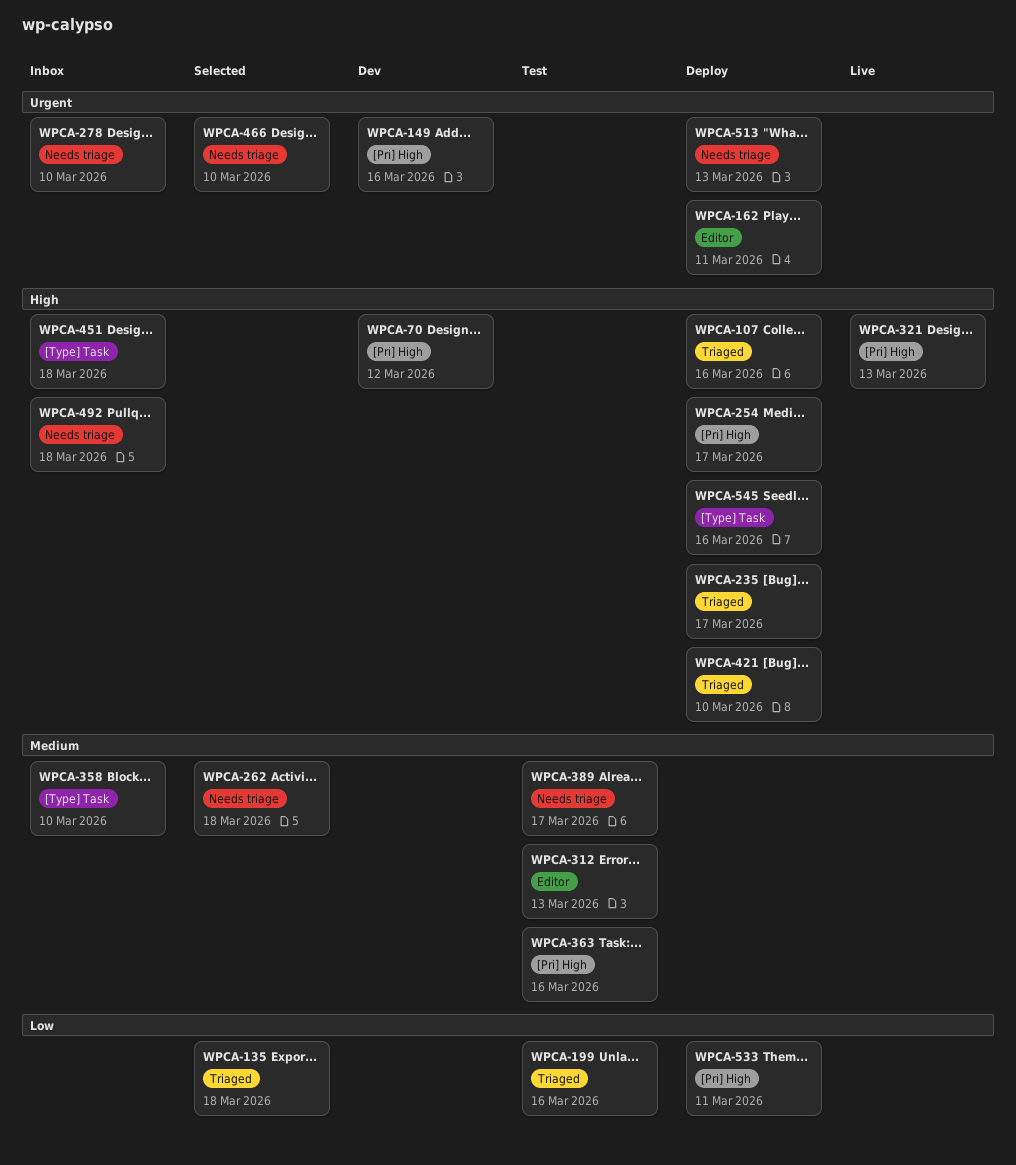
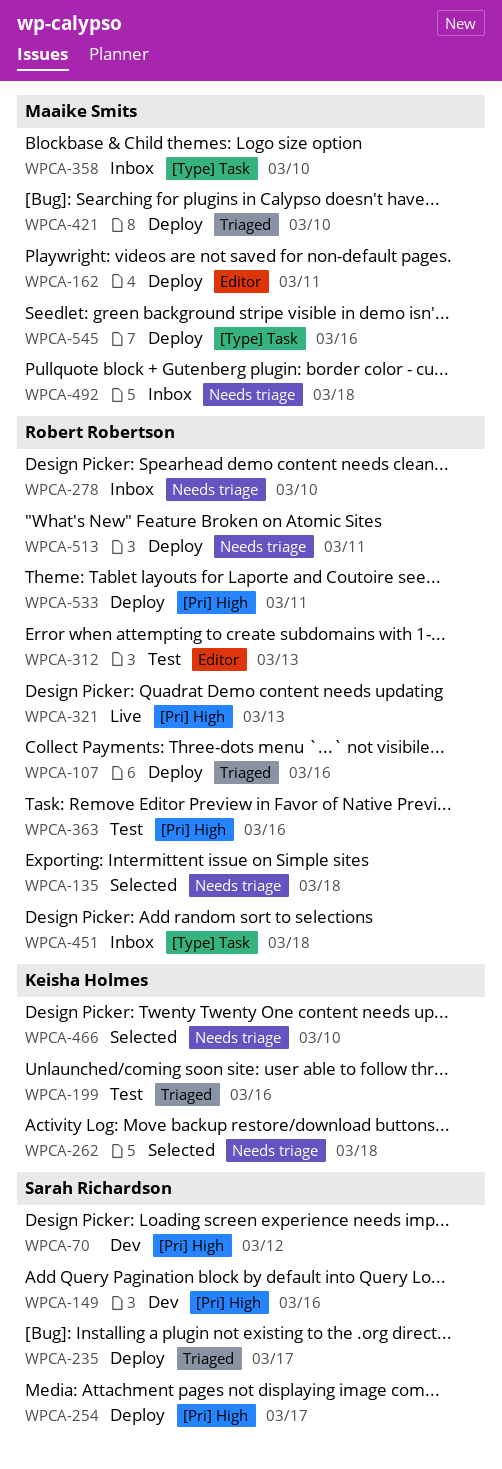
WPCA-135, label: Triaged -> Needs triage
WPCA-389: present -> none
WPCA-513, due: Mar 13 -> Mar 11

